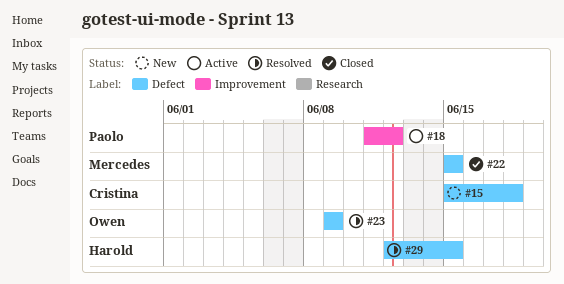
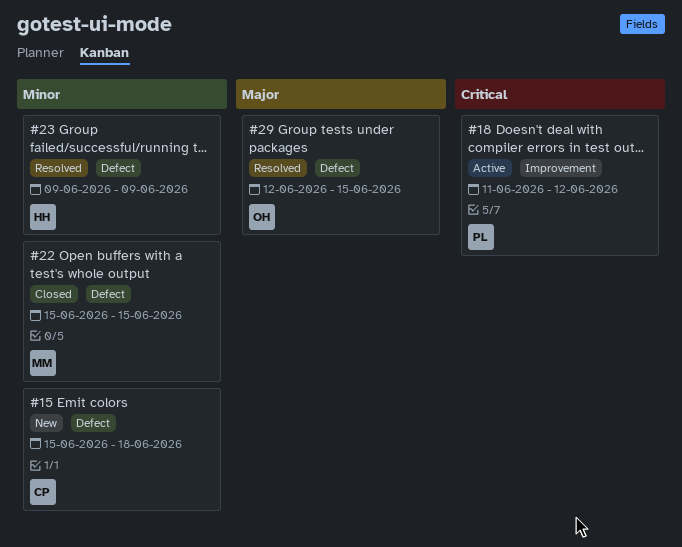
#23, owner: Owen -> Harold
#29, owner: Harold -> Owen

